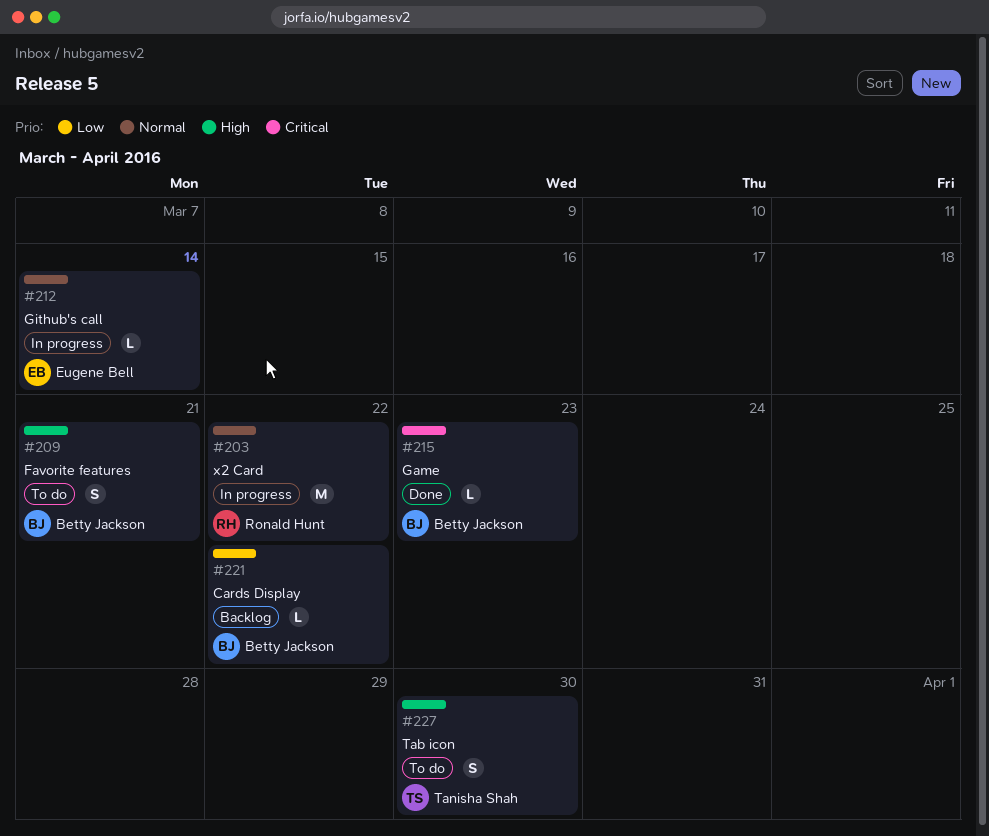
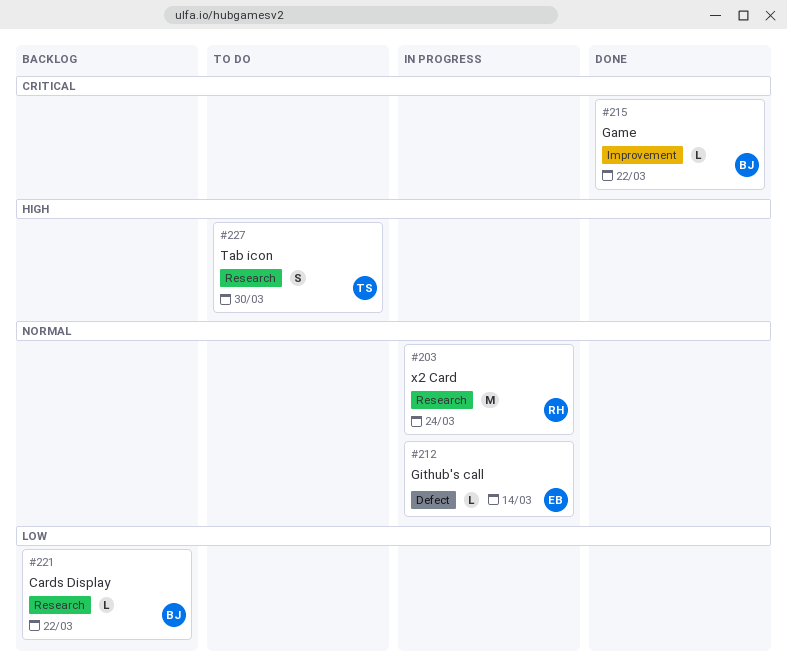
#203, due: Mar 22 -> Mar 24
#209: present -> none
#215, due: Mar 23 -> Mar 22

